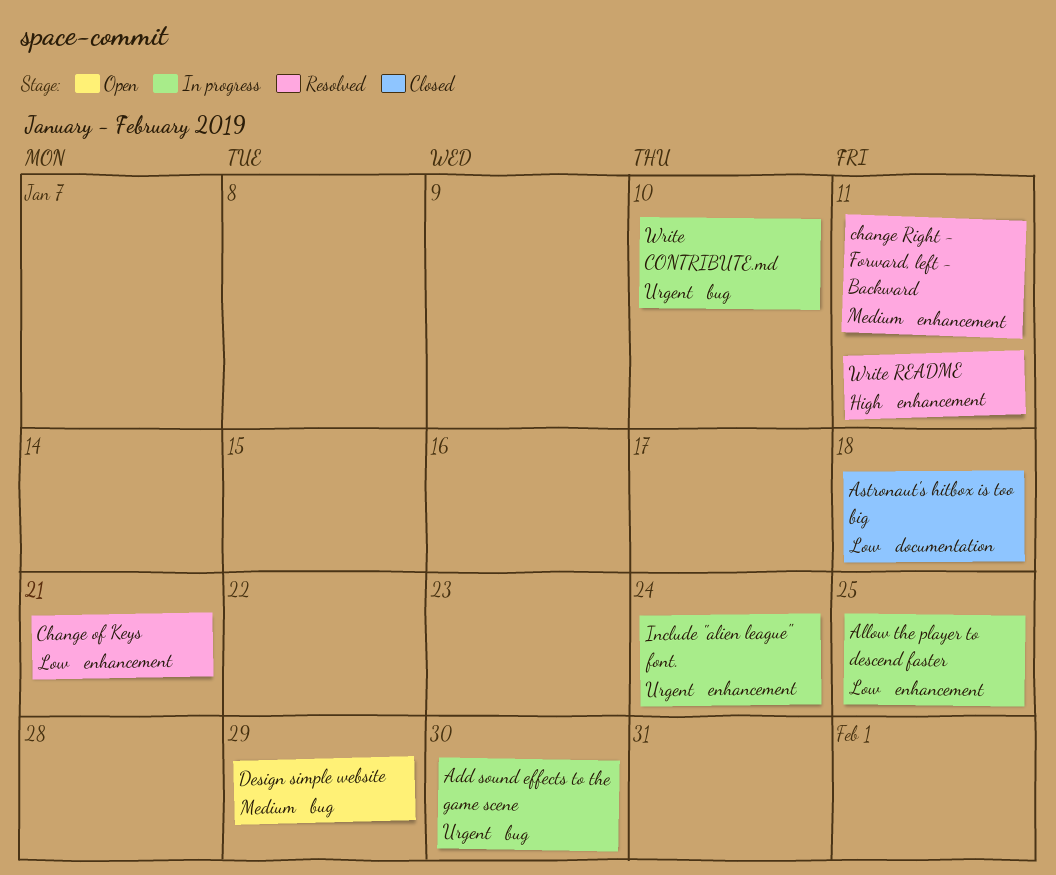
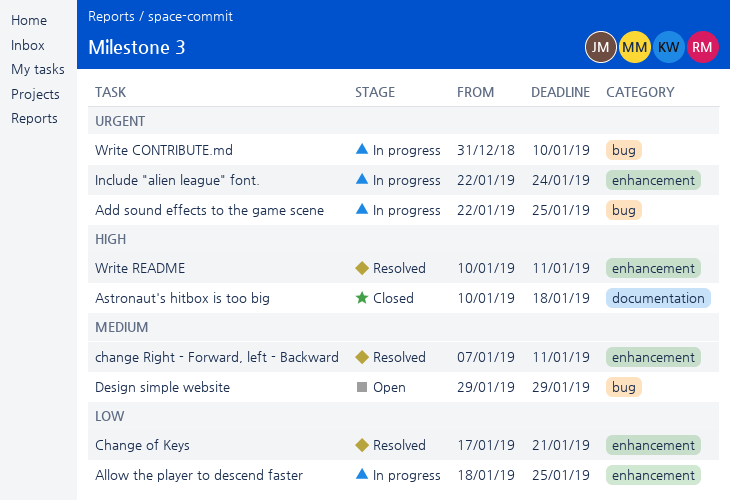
Add sound effects to the game scene, due: Jan 30 -> Jan 25
Astronaut's hitbox is too big, priority: Low -> High

